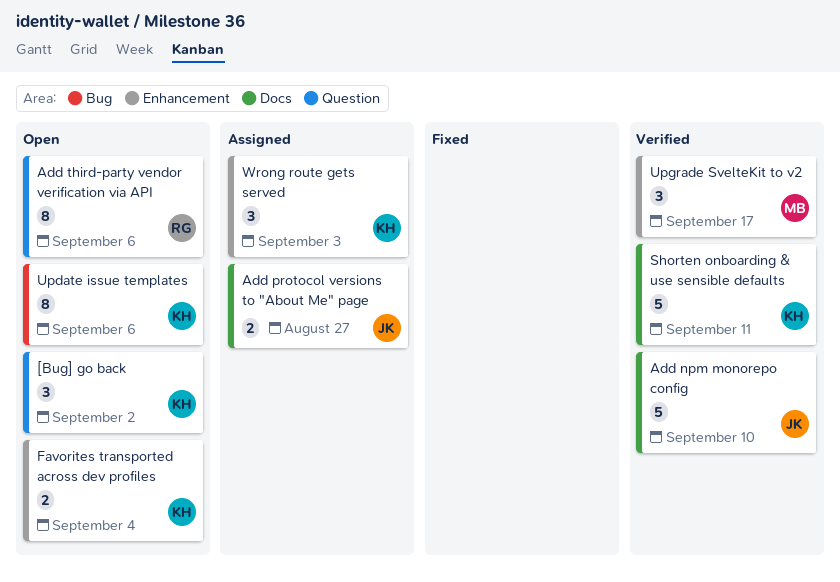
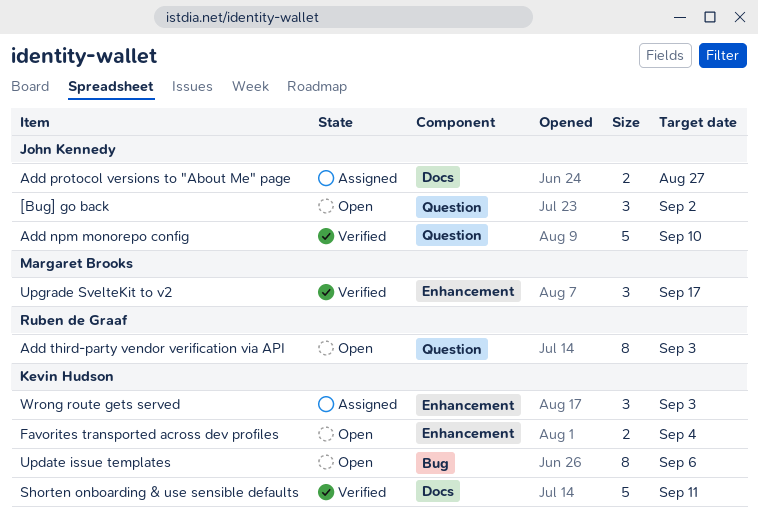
[Bug] go back, owner: Kevin Hudson -> John Kennedy
Add npm monorepo config, label: Docs -> Question
Add third-party vendor verification via API, due: Sep 6 -> Sep 3

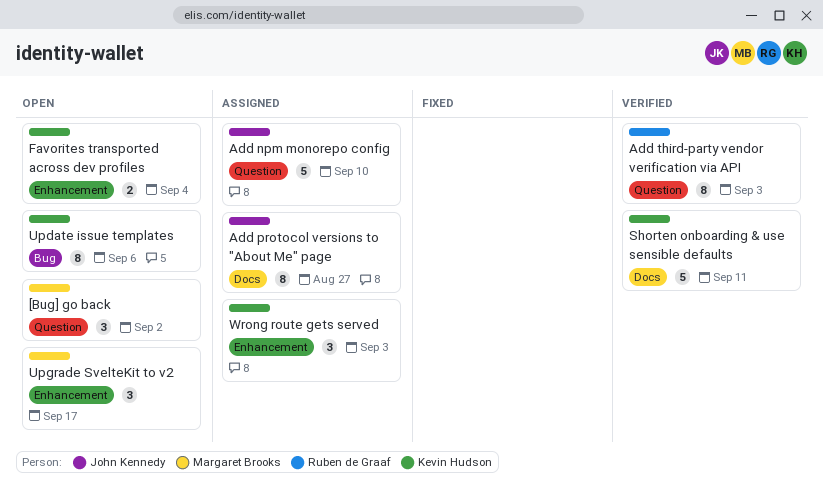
[Bug] go back, owner: John Kennedy -> Margaret Brooks
Add npm monorepo config, status: Verified -> Assigned
Add protocol versions to "About Me" page, estimate: 2 -> 8
Add third-party vendor verification via API, status: Open -> Verified
Upgrade SvelteKit to v2, status: Verified -> Open

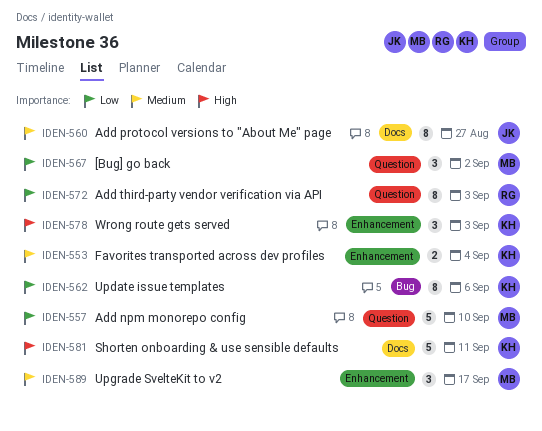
Add npm monorepo config, owner: John Kennedy -> Margaret Brooks

